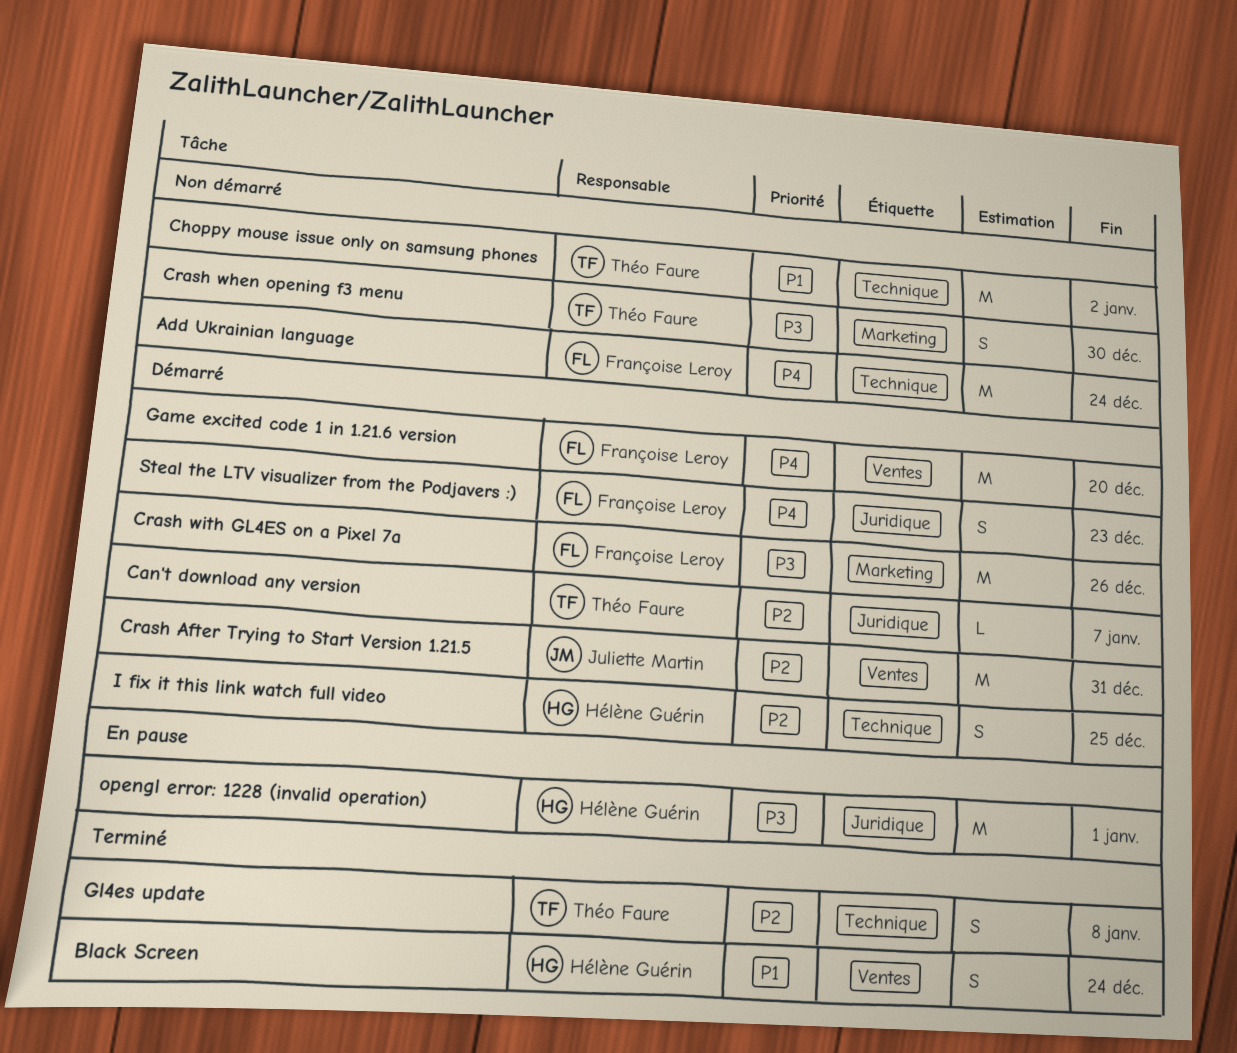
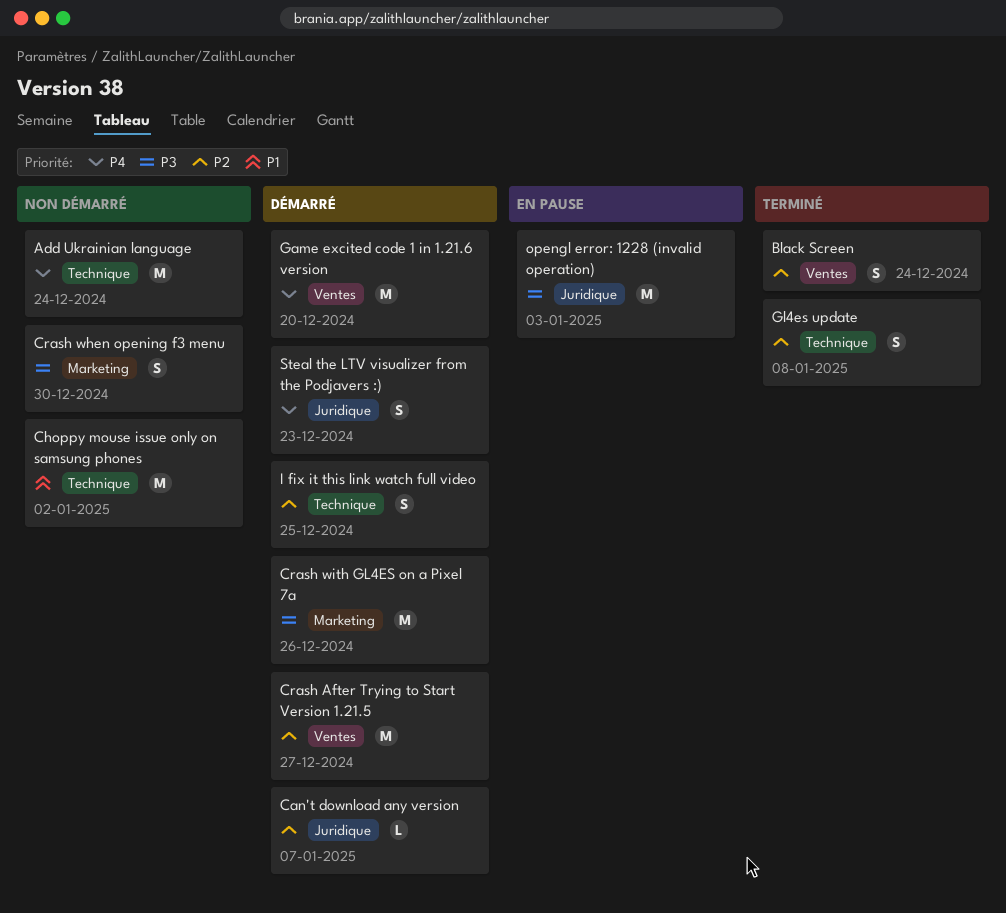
Black Screen, priority: P1 -> P2
Crash After Trying to Start Version 1.21.5, due: Dec 31 -> Dec 27
opengl error: 1228 (invalid operation), due: Jan 1 -> Jan 3

